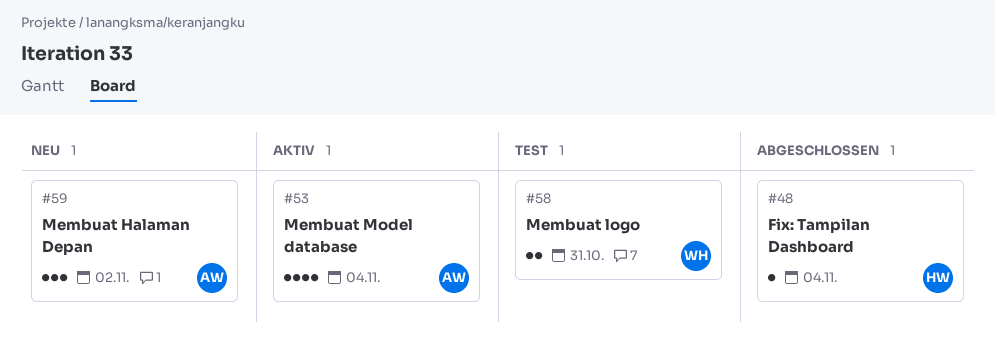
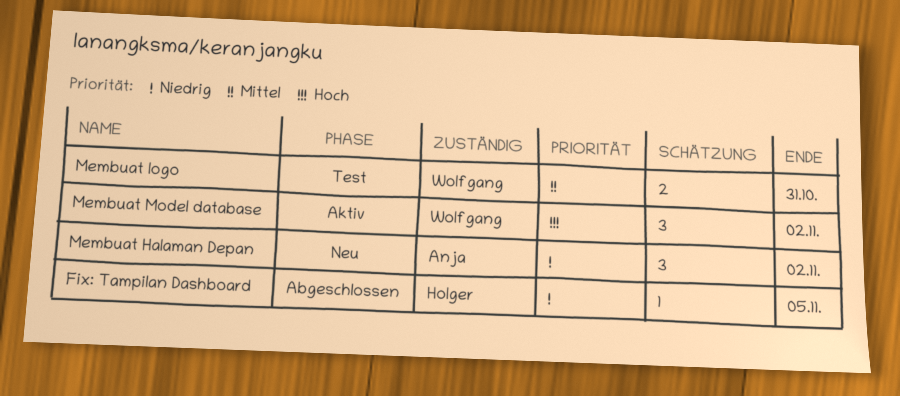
Fix: Tampilan Dashboard, due: Nov 4 -> Nov 5
Membuat Model database, owner: Anja -> Wolfgang
Membuat Model database, estimate: 4 -> 3
Membuat Model database, due: Nov 4 -> Nov 2

